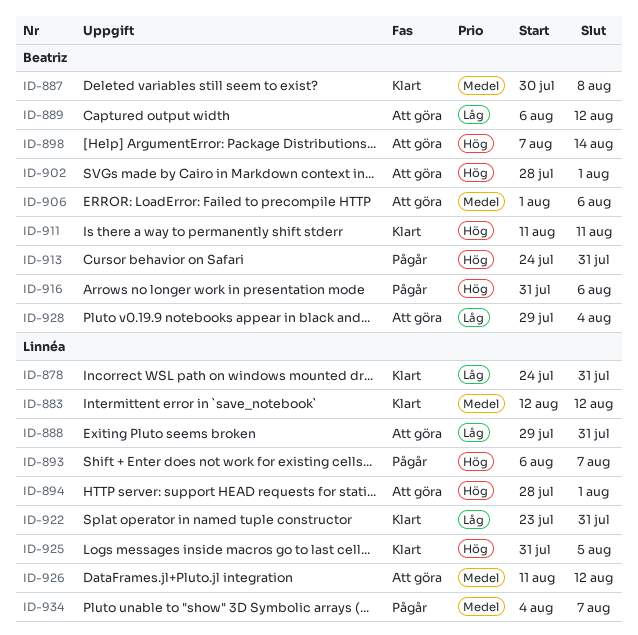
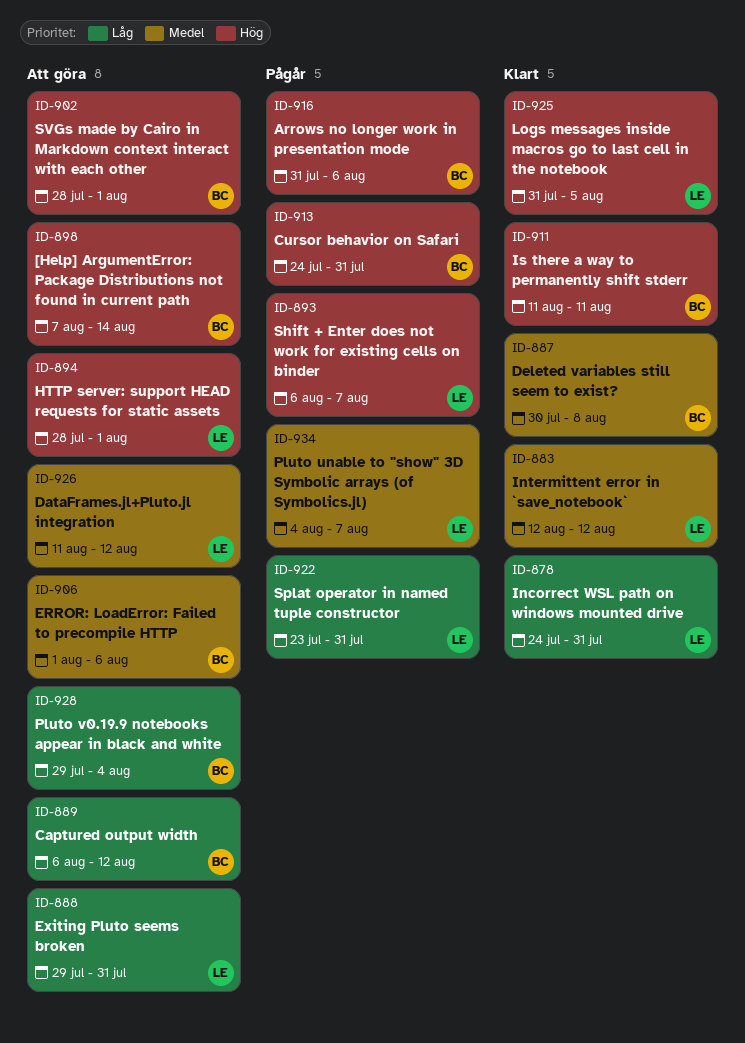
ID-922, status: Klart -> Pågår

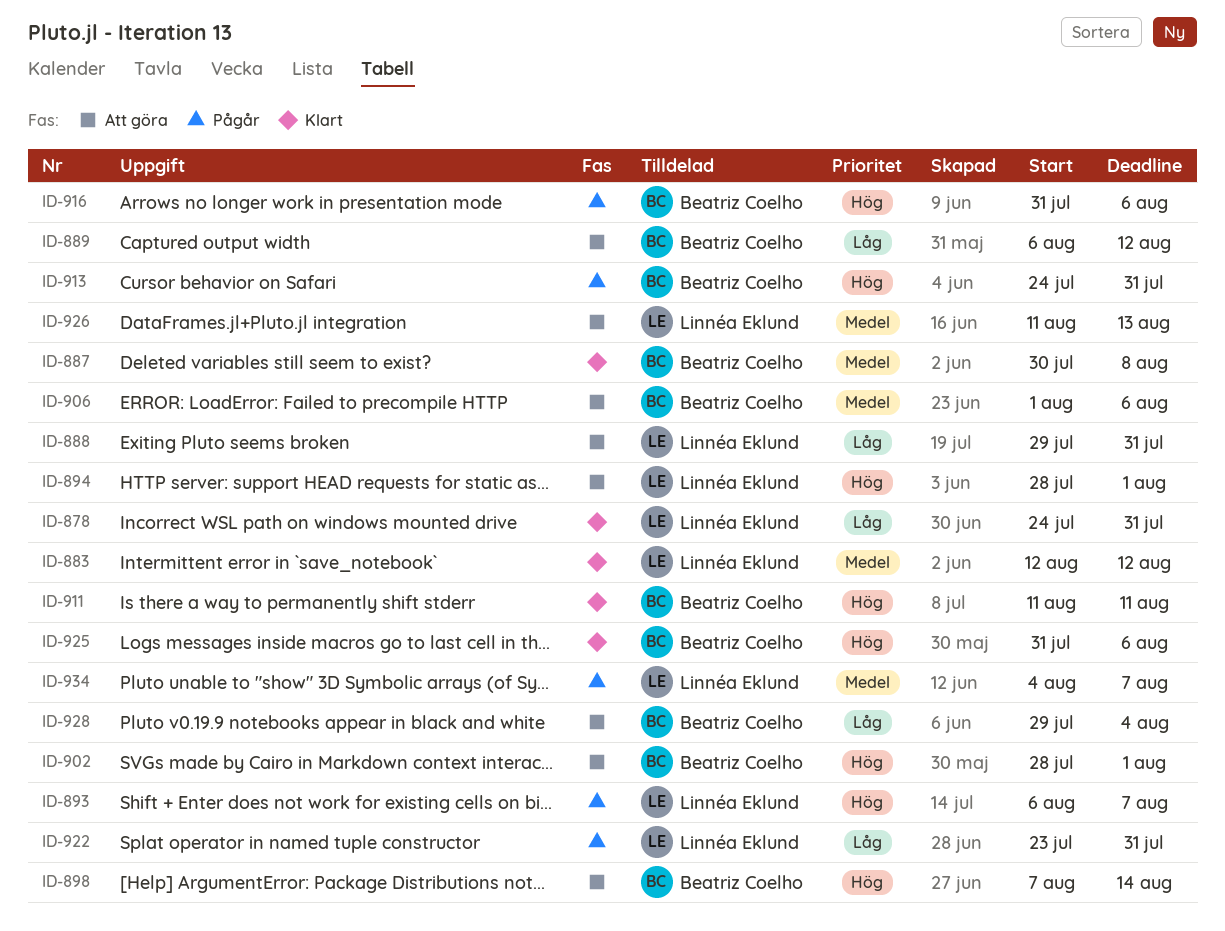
ID-925, owner: Linnéa Eklund -> Beatriz Coelho
ID-925, due: Aug 5 -> Aug 6
ID-926, due: Aug 12 -> Aug 13

